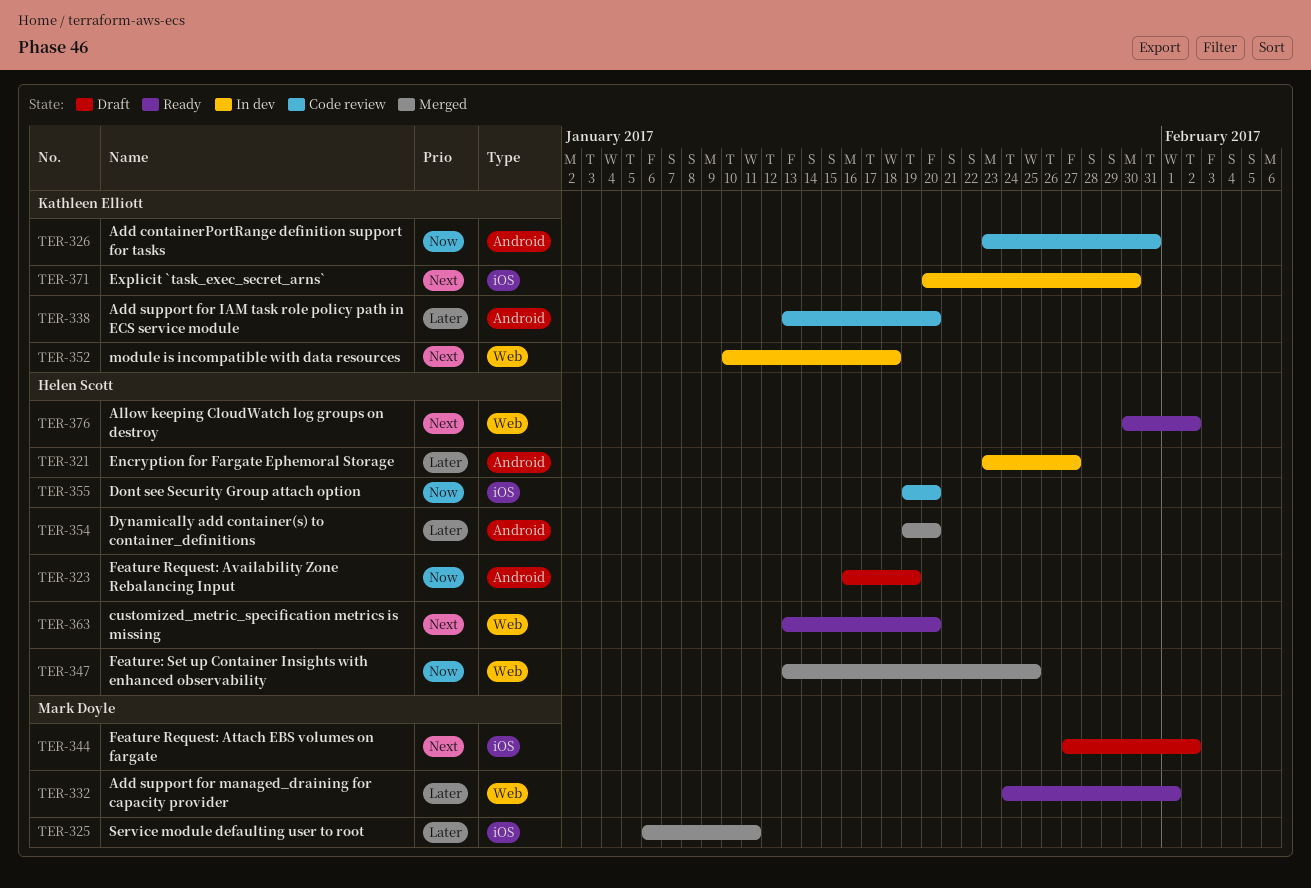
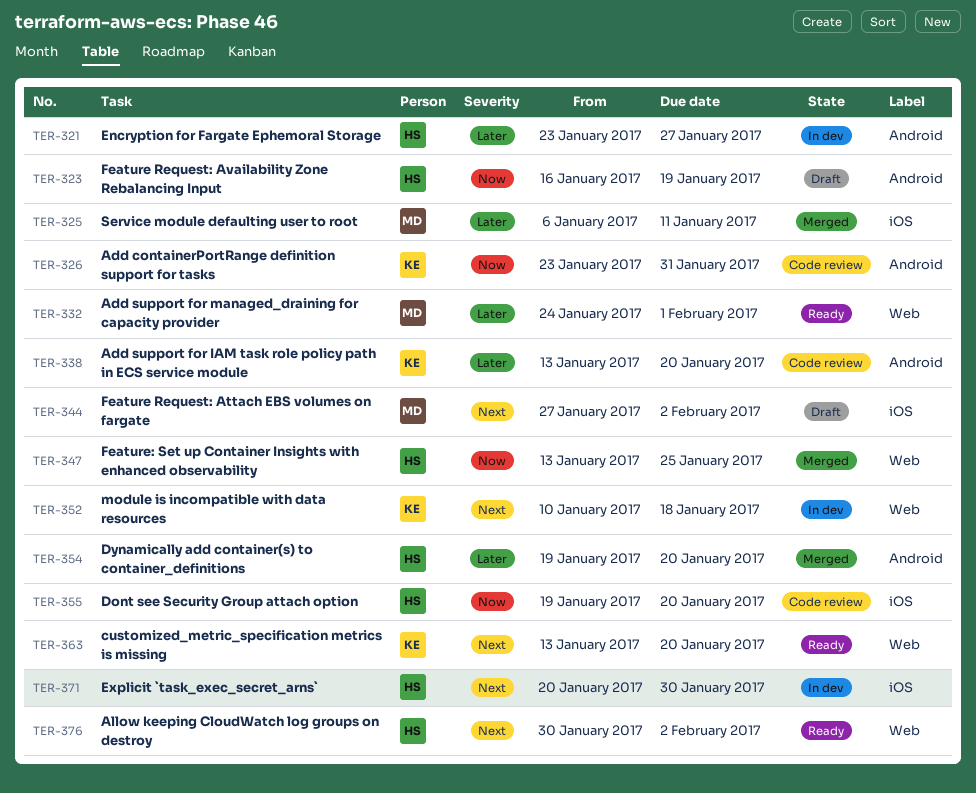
TER-363, owner: Helen Scott -> Kathleen Elliott
TER-371, owner: Kathleen Elliott -> Helen Scott

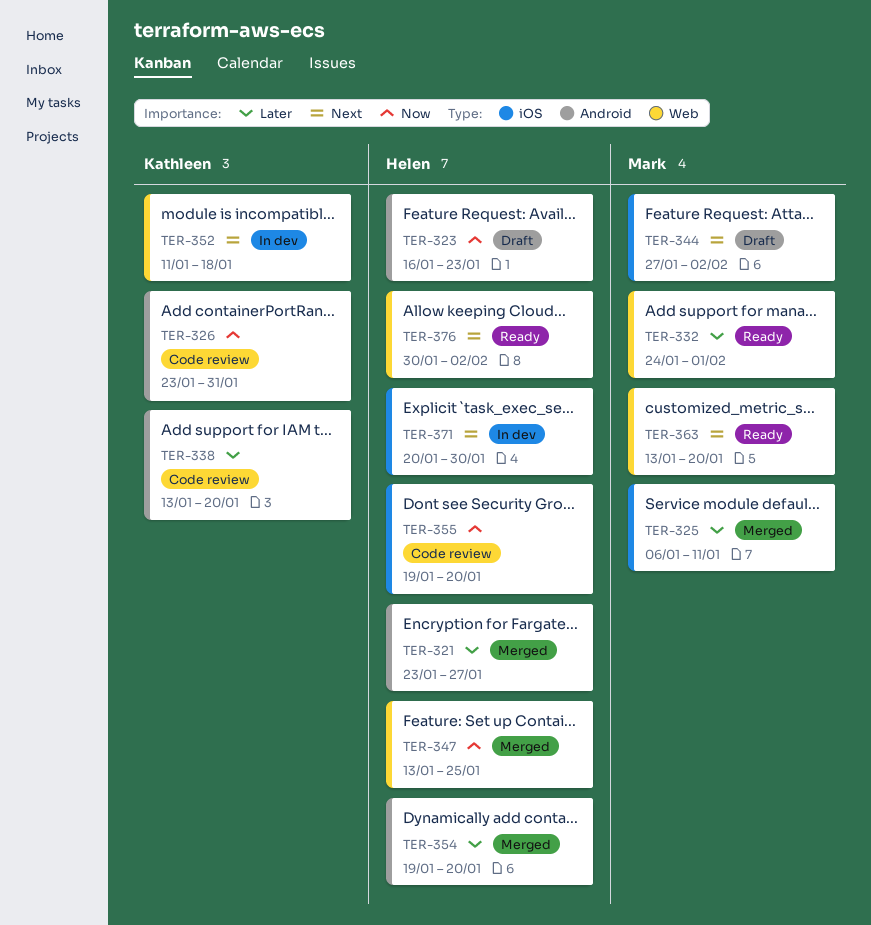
TER-321, status: In dev -> Merged
TER-323, due: Jan 19 -> Jan 23
TER-352, start: Jan 10 -> Jan 11
TER-363, owner: Kathleen -> Mark

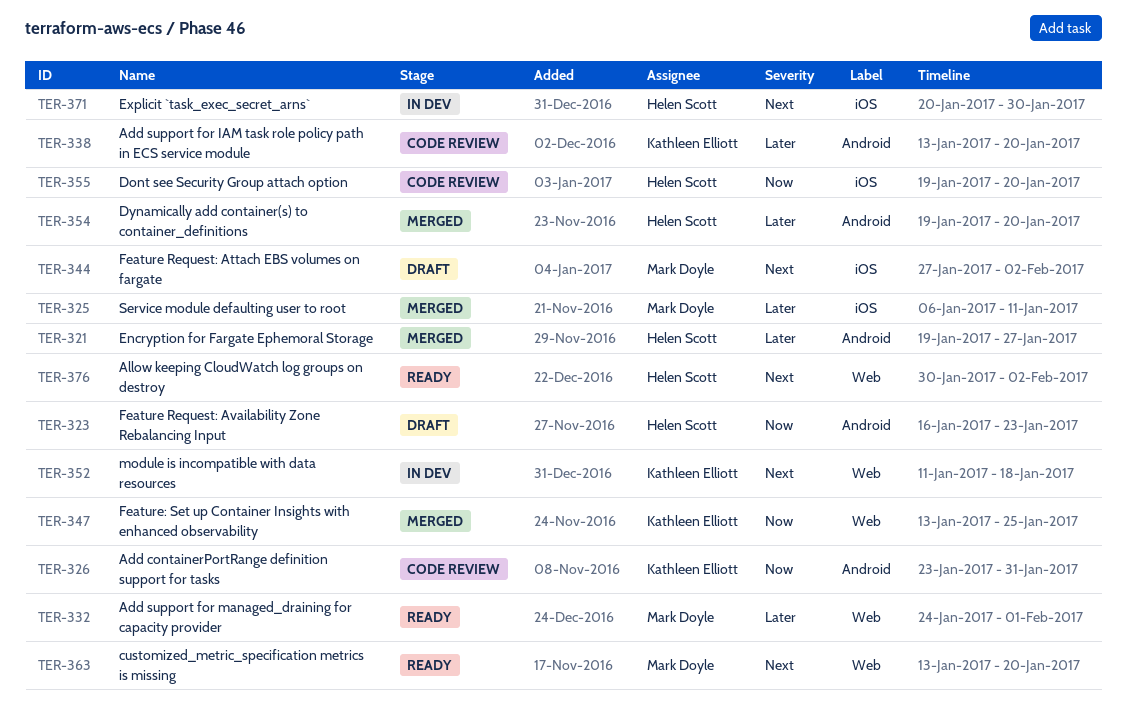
TER-321, start: Jan 23 -> Jan 19
TER-347, owner: Helen Scott -> Kathleen Elliott

